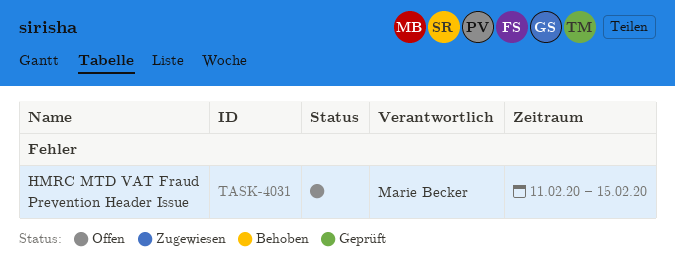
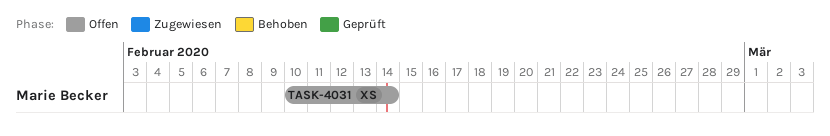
TASK-4031, start: Feb 11 -> Feb 10
TASK-4031, due: Feb 15 -> Feb 14

